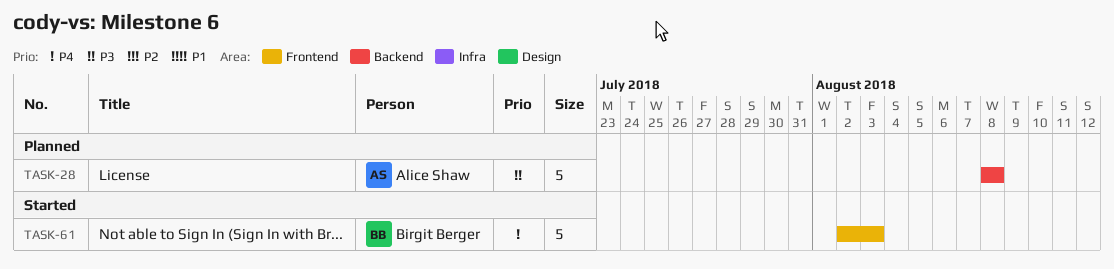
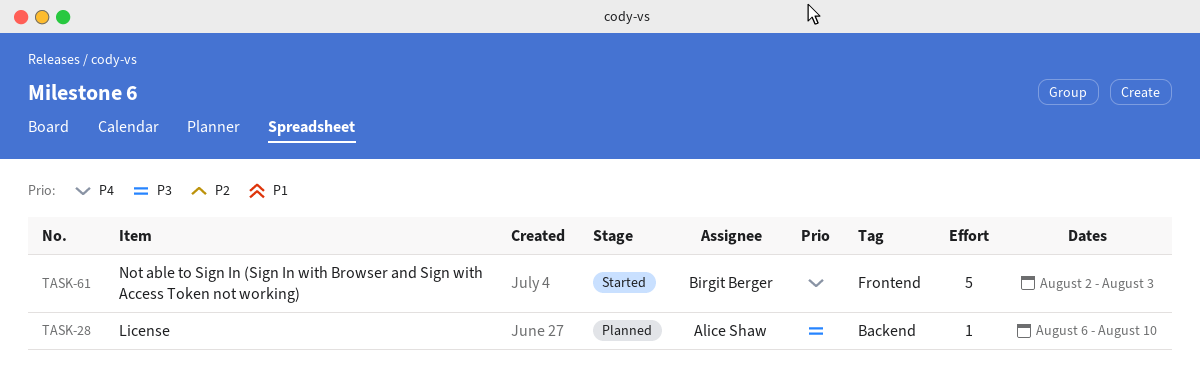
TASK-28, estimate: 5 -> 1
TASK-28, start: Aug 8 -> Aug 6
TASK-28, due: Aug 8 -> Aug 10

